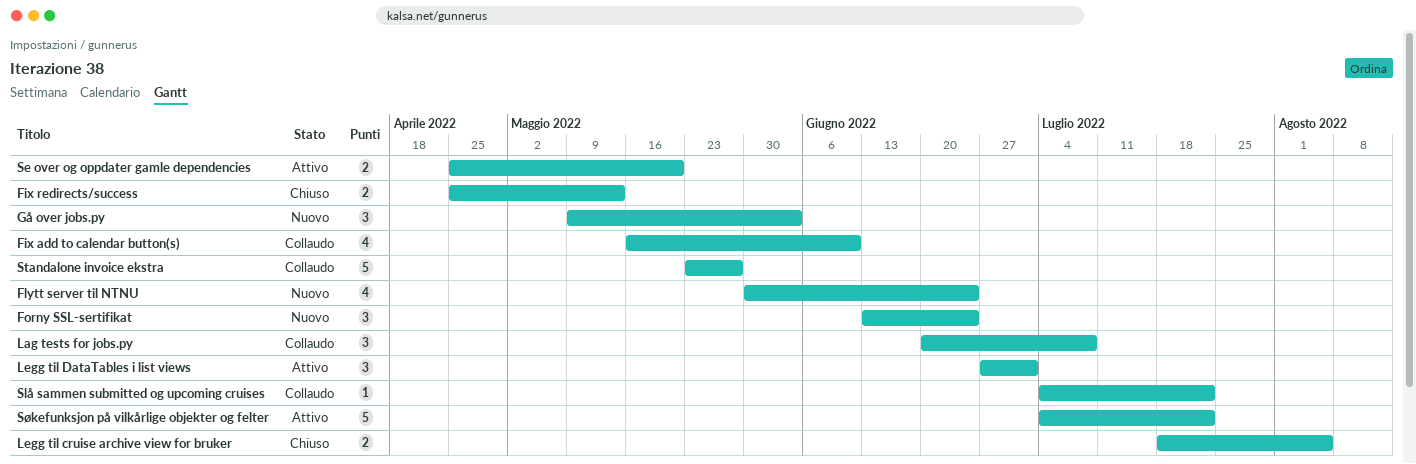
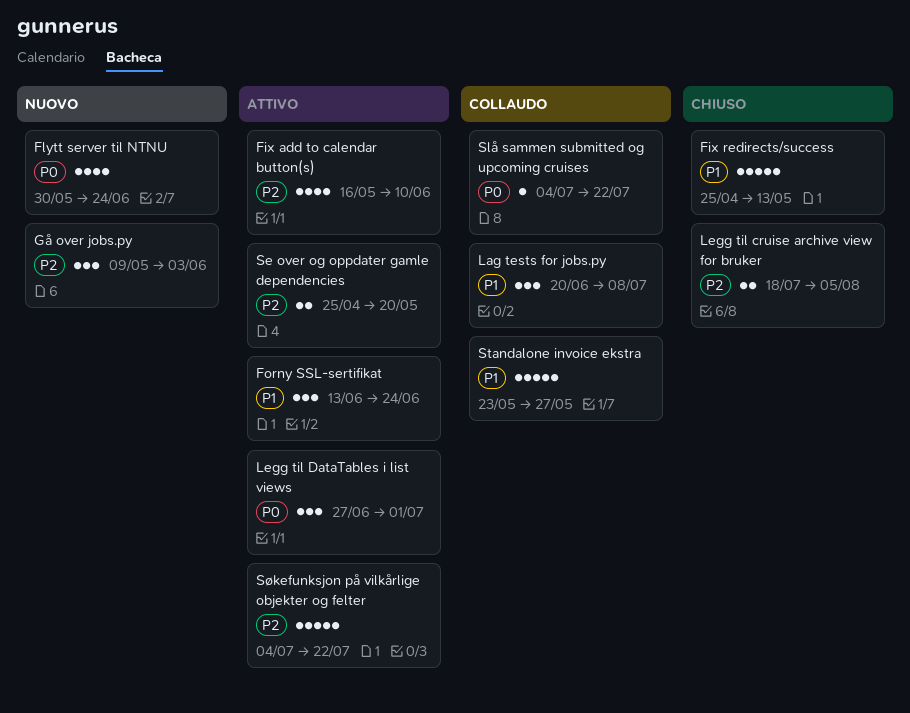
Fix add to calendar button(s), status: Collaudo -> Attivo
Fix redirects/success, estimate: 2 -> 5
Forny SSL-sertifikat, status: Nuovo -> Attivo

